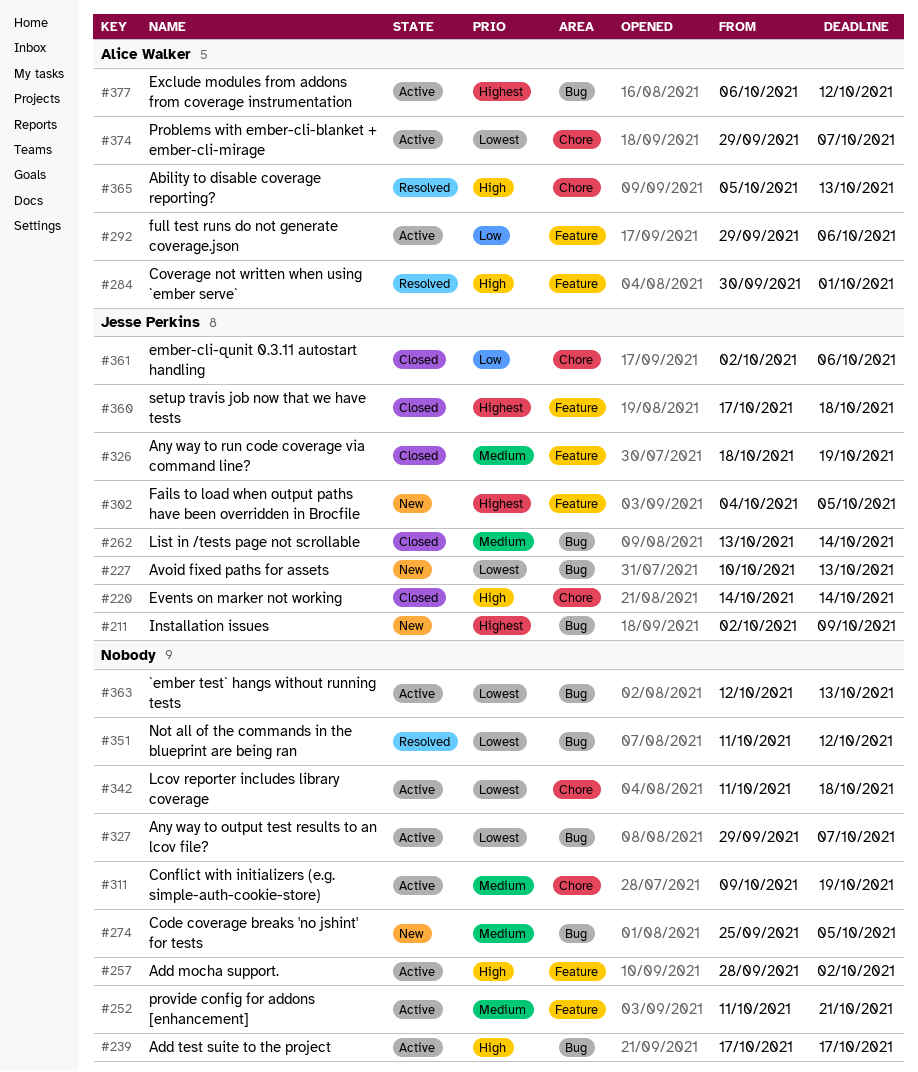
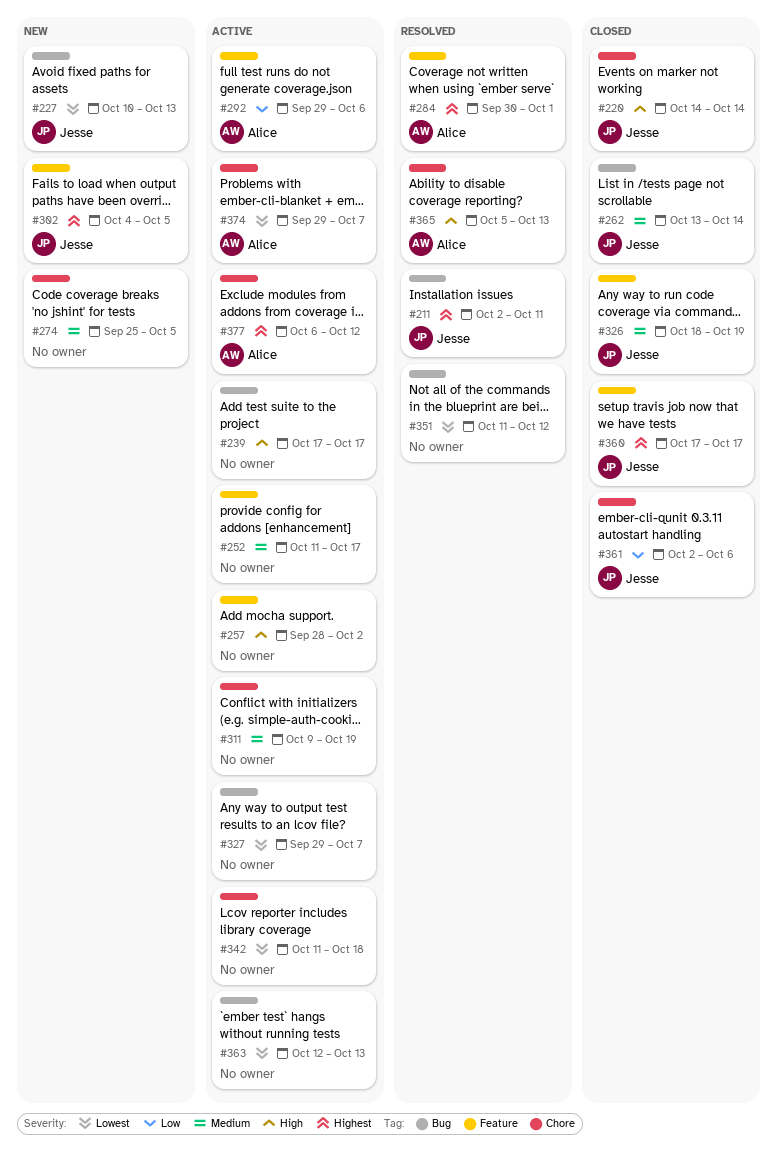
#211, status: New -> Resolved
#211, due: Oct 9 -> Oct 11
#252, due: Oct 21 -> Oct 17
#274, label: Bug -> Chore
#284, priority: High -> Highest
#360, due: Oct 18 -> Oct 17
#377, label: Bug -> Chore

